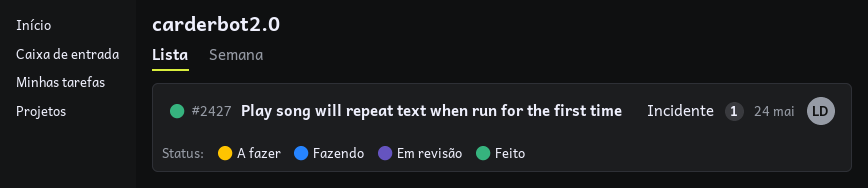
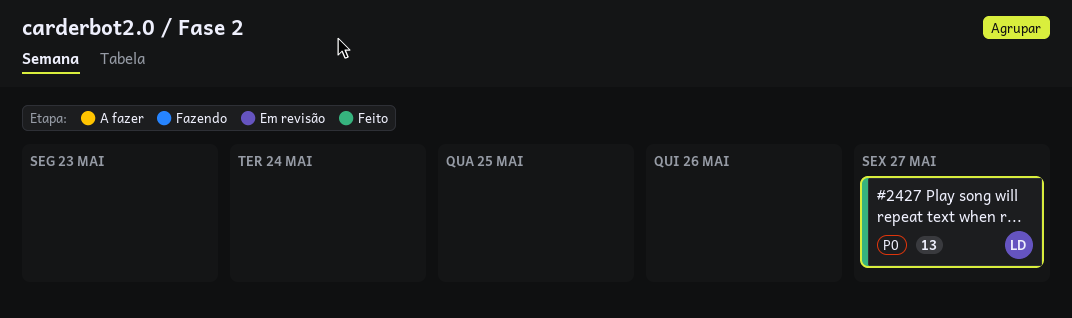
#2427, estimate: 1 -> 13
#2427, due: May 24 -> May 27

